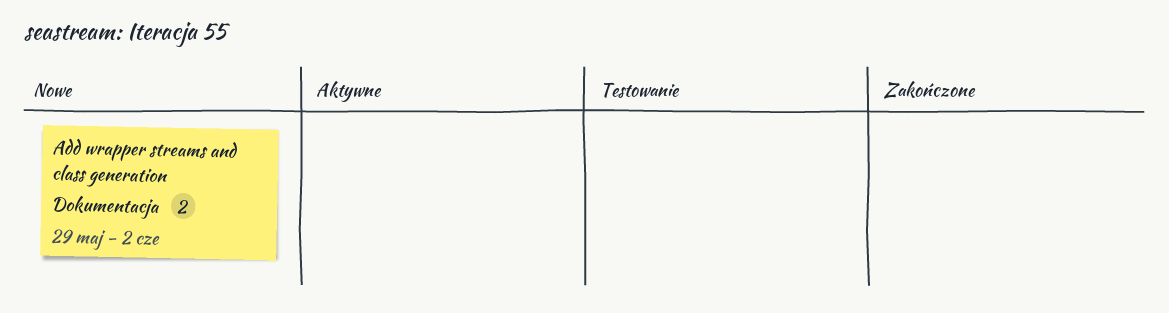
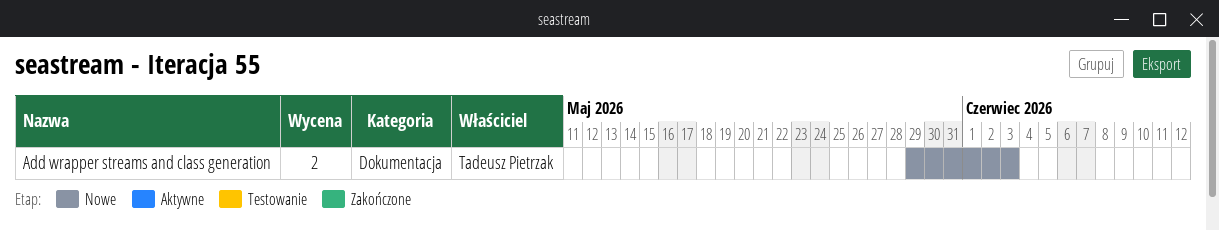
Add wrapper streams and class generation, due: Jun 2 -> Jun 3

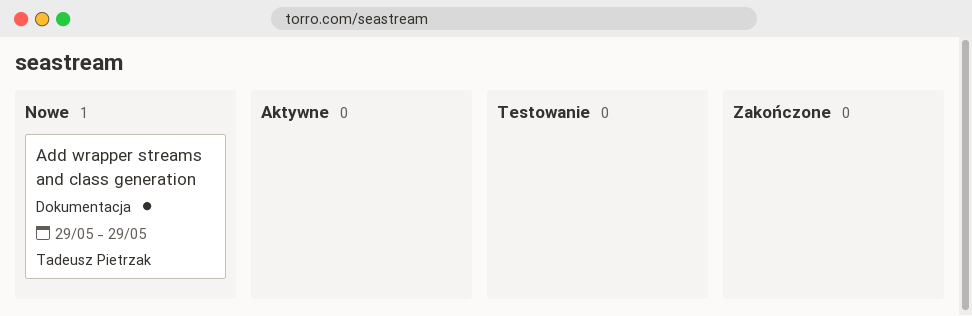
Add wrapper streams and class generation, estimate: 2 -> 1
Add wrapper streams and class generation, due: Jun 3 -> May 29

